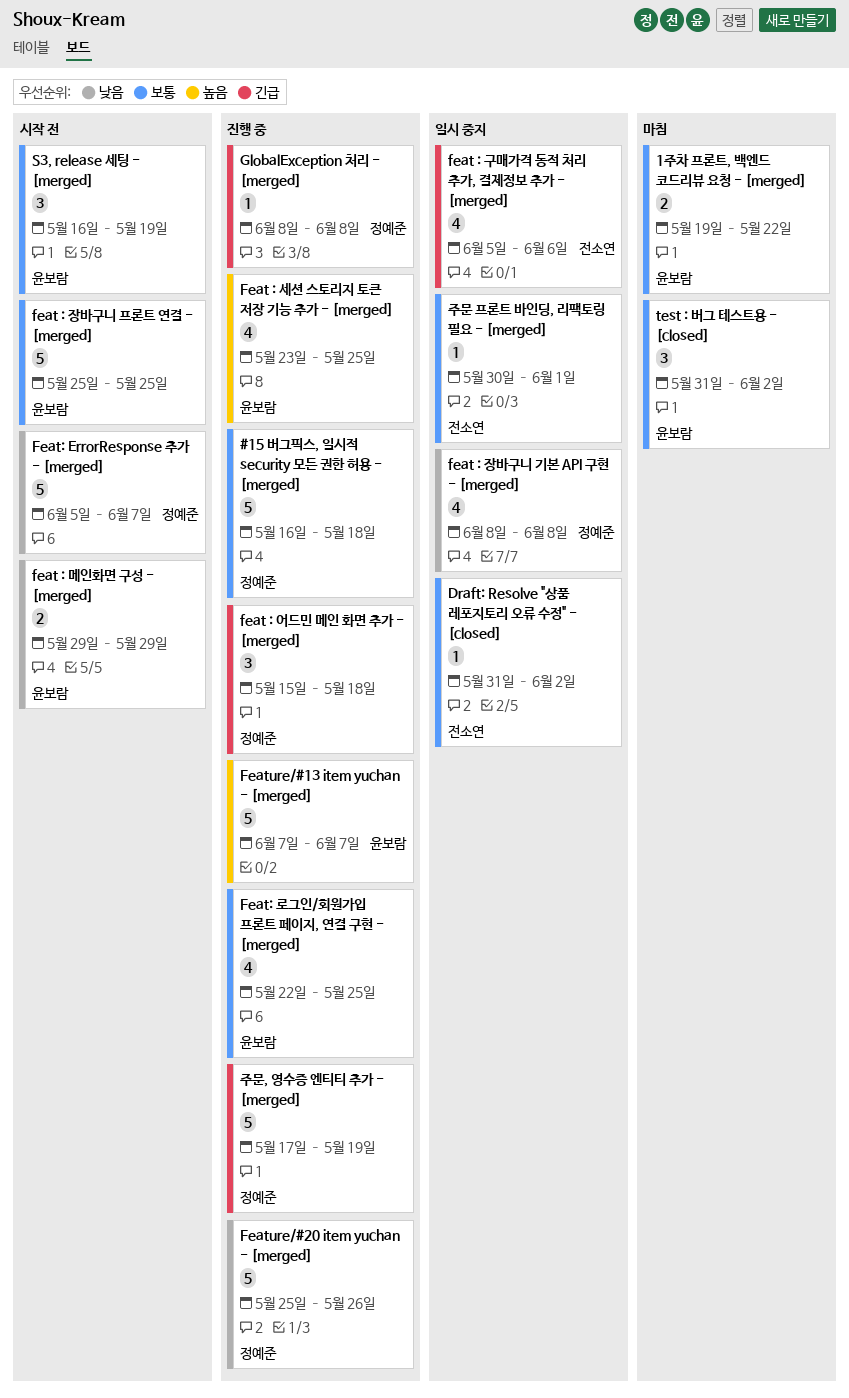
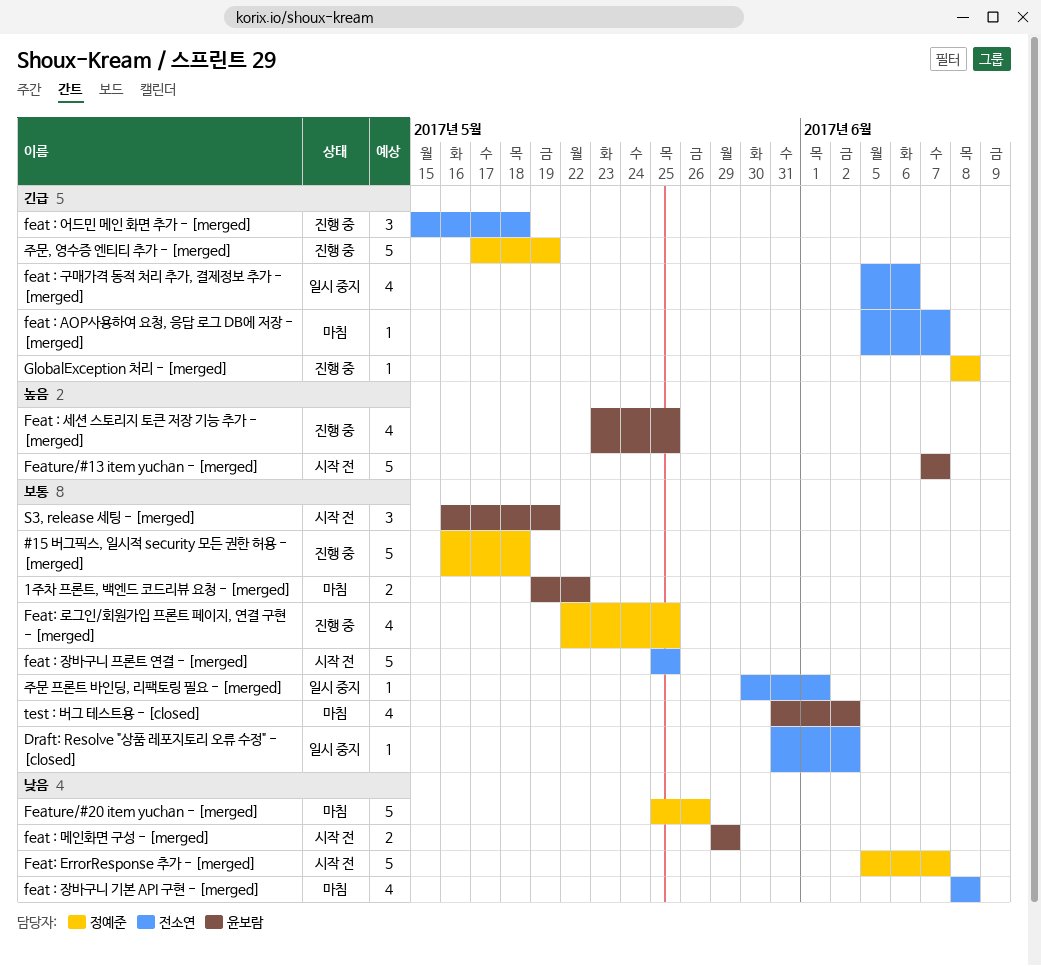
feat : AOP사용하여 요청, 응답 로그 DB에 저장 - [merged]: none -> present
feat : 어드민 메인 화면 추가 - [merged], owner: 정예준 -> 전소연
feat : 장바구니 기본 API 구현 - [merged], status: 일시 중지 -> 마침
feat : 장바구니 기본 API 구현 - [merged], owner: 정예준 -> 전소연
feat : 장바구니 프론트 연결 - [merged], owner: 윤보람 -> 전소연
Feat: 로그인/회원가입 프론트 페이지, 연결 구현 - [merged], owner: 윤보람 -> 정예준
Feature/#13 item yuchan - [merged], status: 진행 중 -> 시작 전
Feature/#20 item yuchan - [merged], status: 진행 중 -> 마침
test : 버그 테스트용 - [closed], estimate: 3 -> 4

